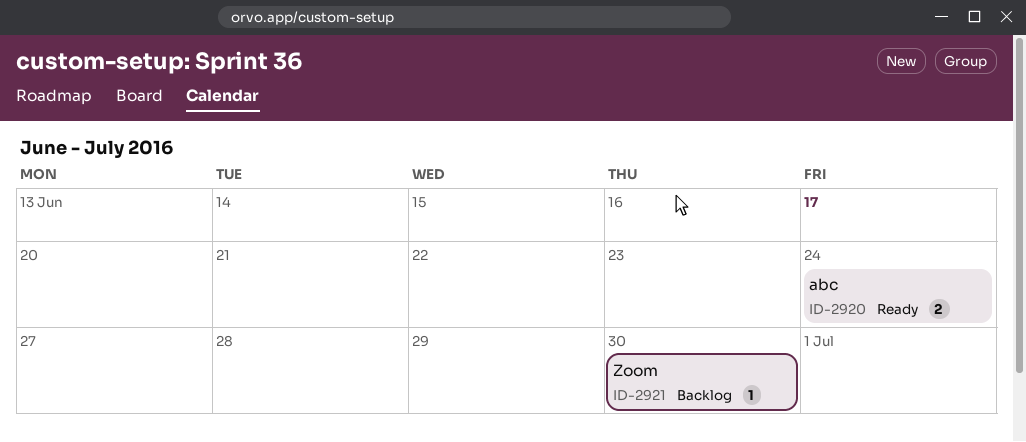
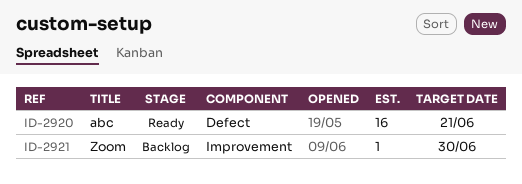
ID-2920, estimate: 2 -> 16
ID-2920, due: Jun 24 -> Jun 21

